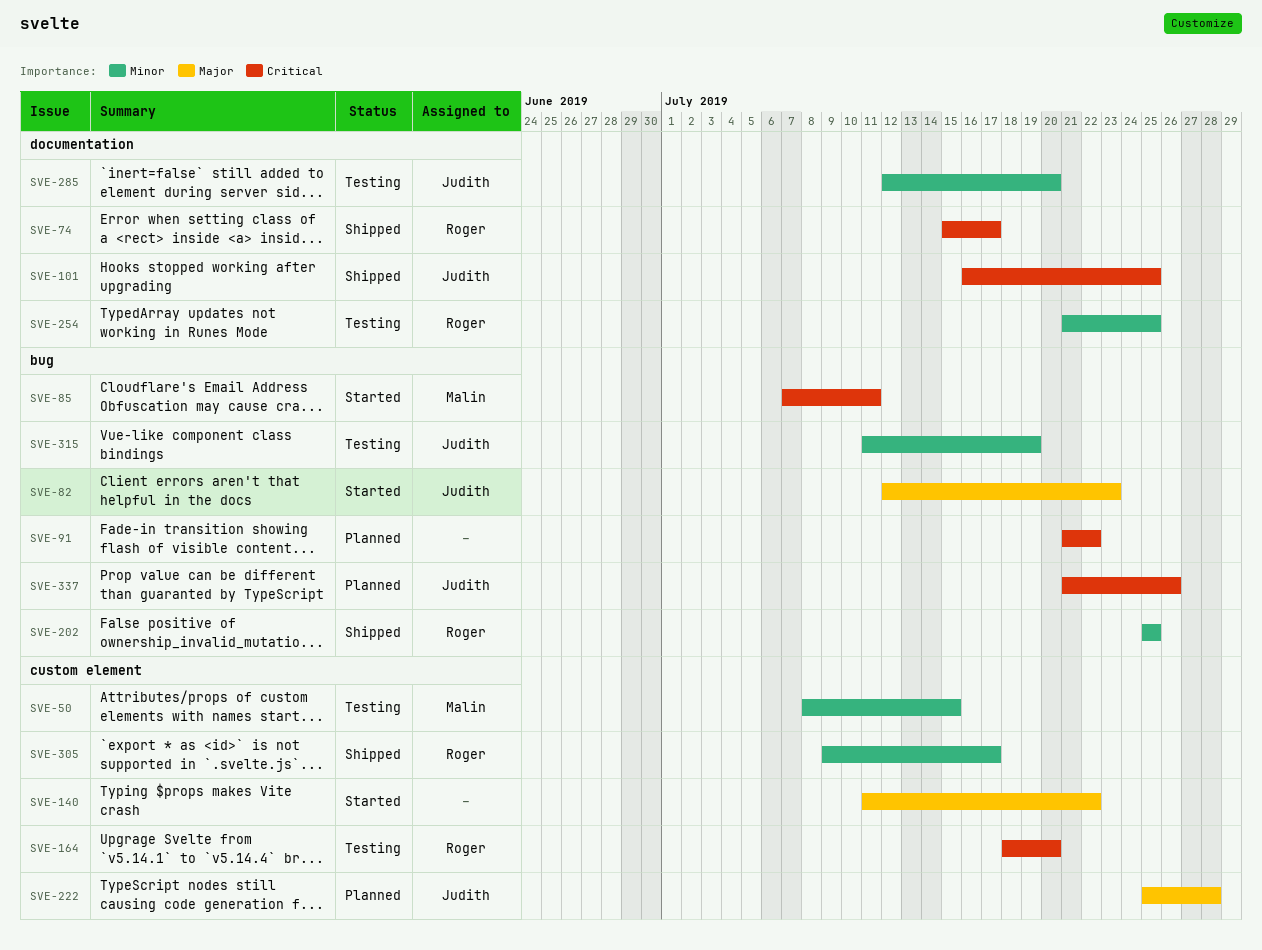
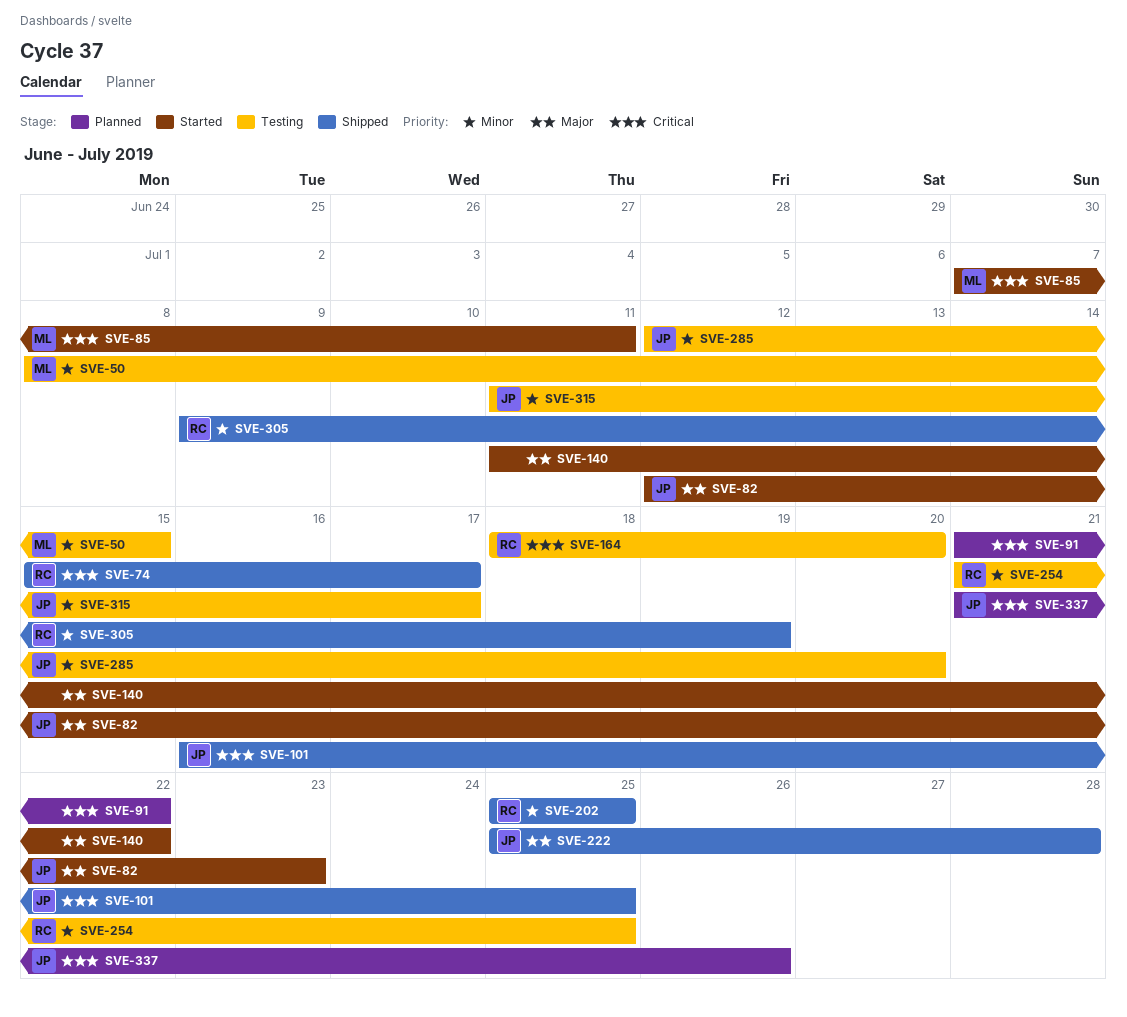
SVE-222, status: Planned -> Shipped
SVE-305, due: Jul 17 -> Jul 19
SVE-315, due: Jul 19 -> Jul 17

